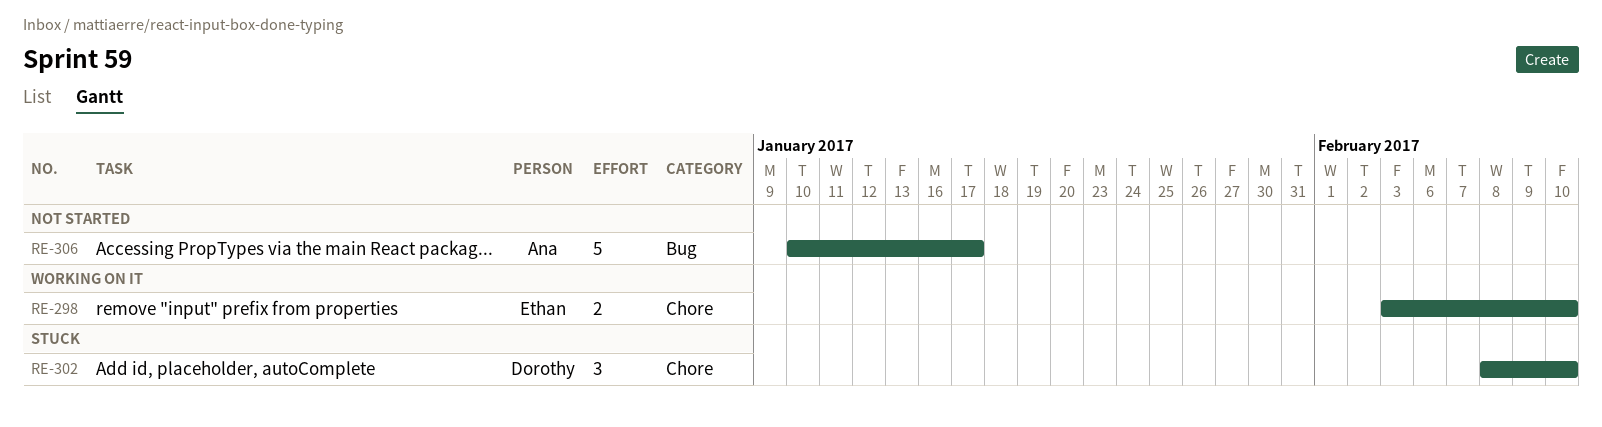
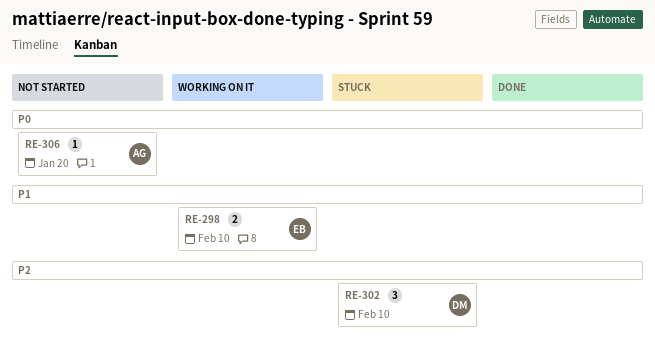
RE-306, estimate: 5 -> 1
RE-306, due: Jan 17 -> Jan 20

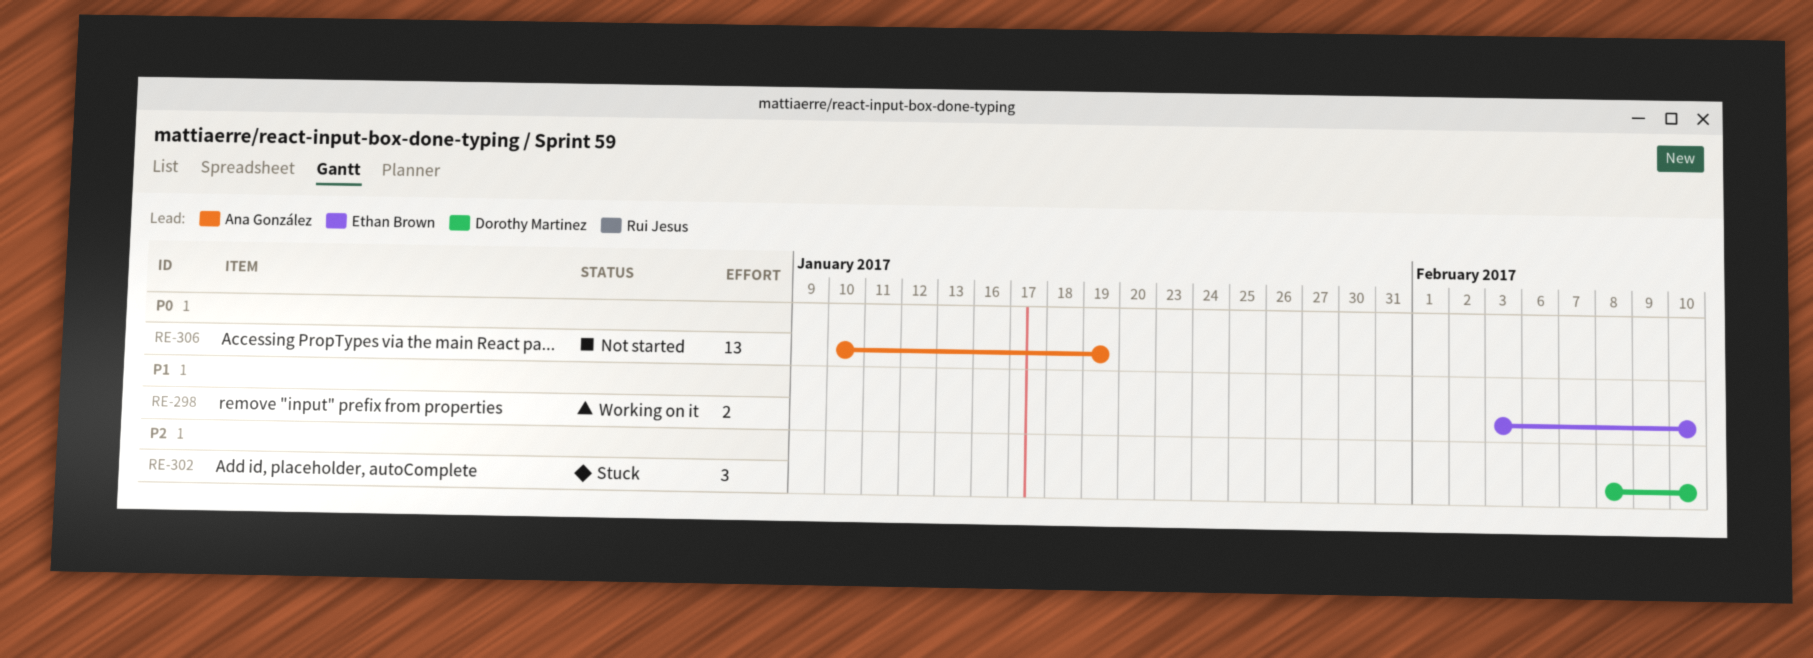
RE-306, estimate: 1 -> 13
RE-306, due: Jan 20 -> Jan 19

